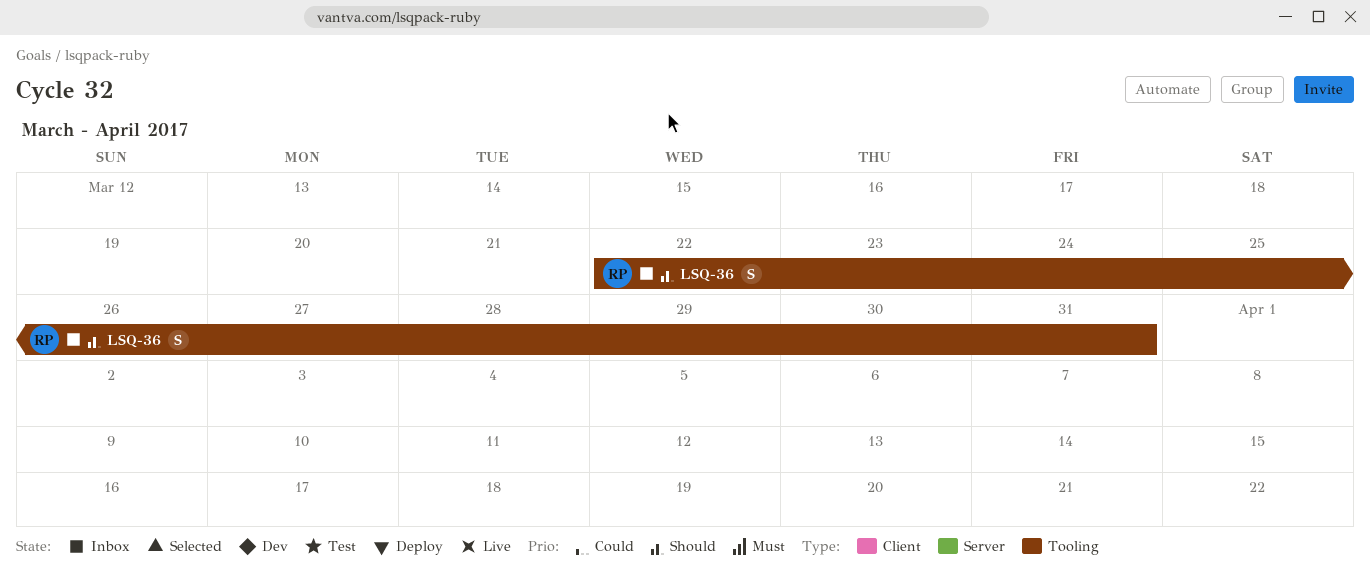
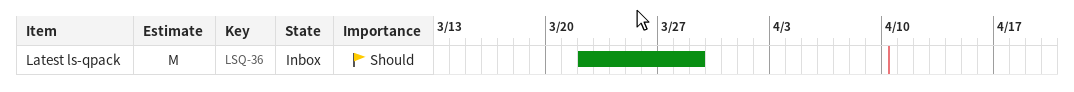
LSQ-36, estimate: S -> M
LSQ-36, due: Mar 31 -> Mar 29

